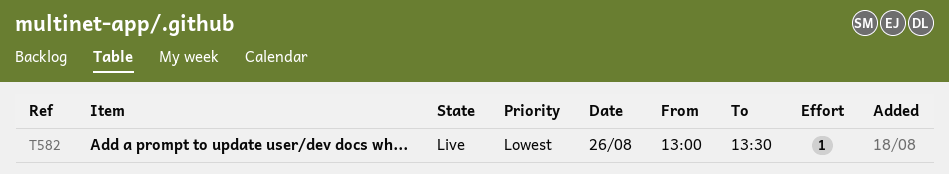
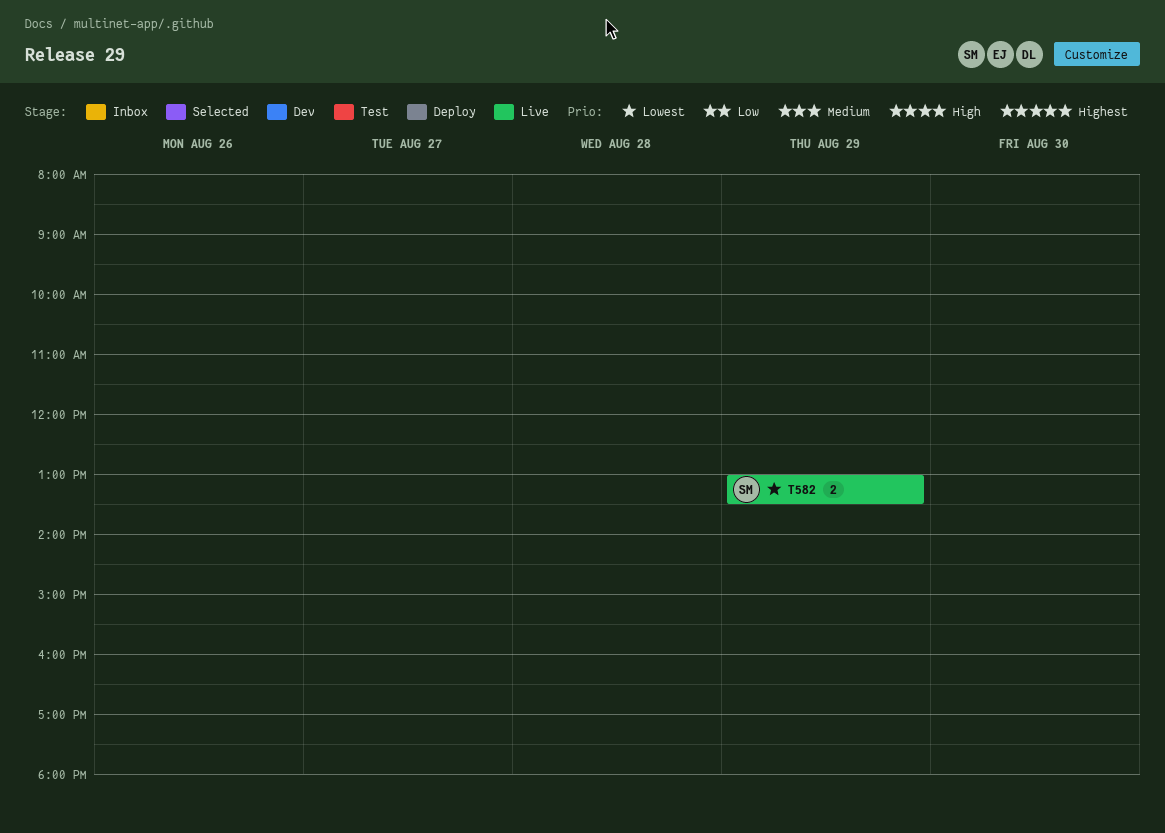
T582, estimate: 1 -> 2
T582, day: Aug 26 -> Aug 29

